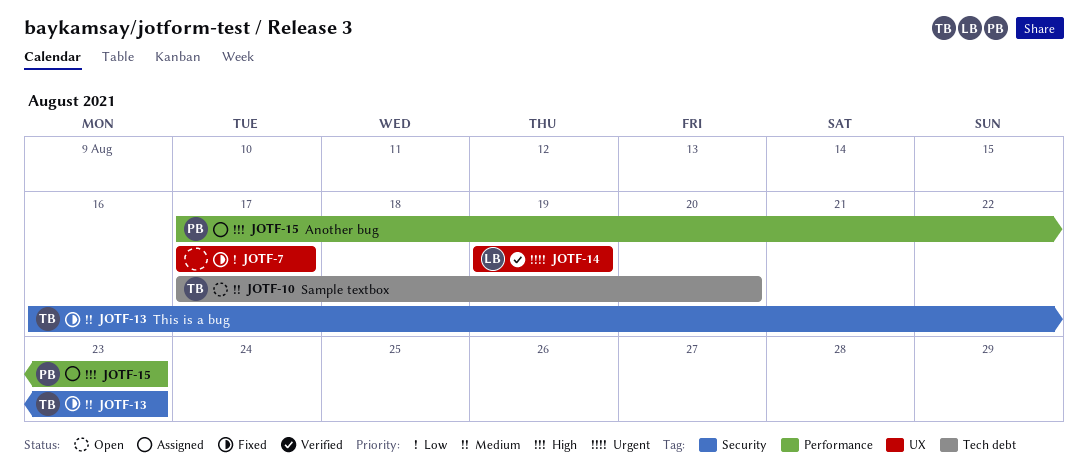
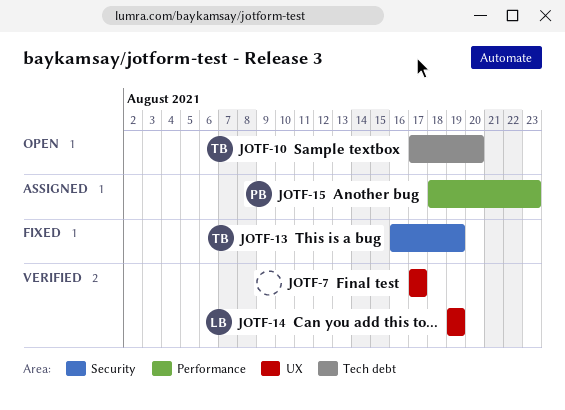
JOTF-7, status: Fixed -> Verified
JOTF-13, due: Aug 23 -> Aug 19
JOTF-15, start: Aug 17 -> Aug 18

